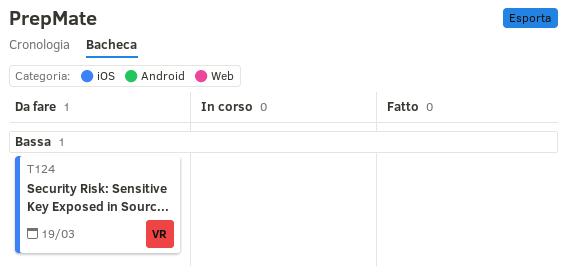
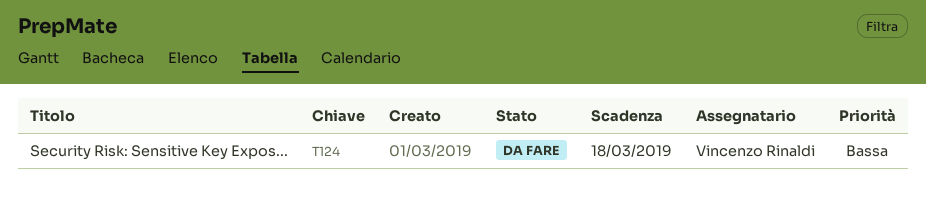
T124, due: Mar 19 -> Mar 18

